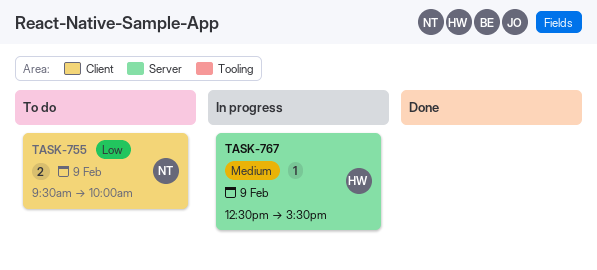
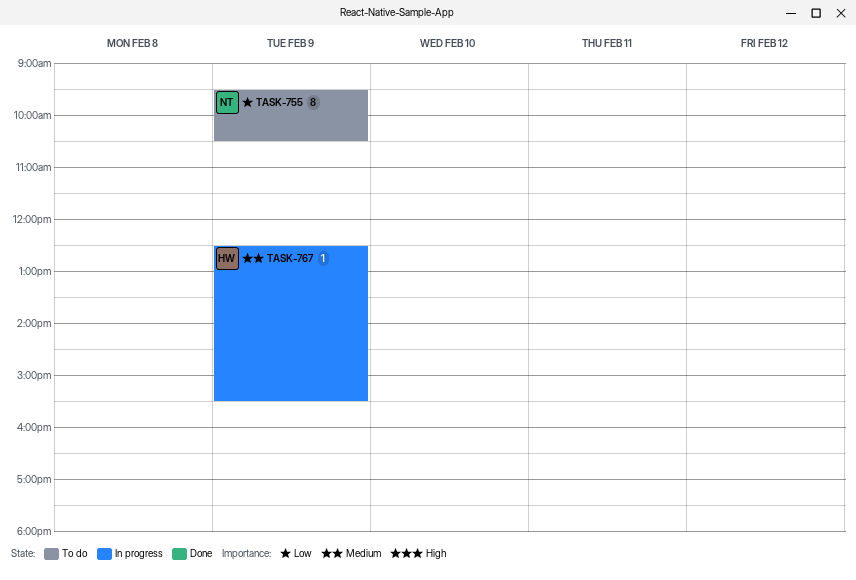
TASK-755, estimate: 2 -> 8
TASK-755, ends: 10:00 -> 10:30

